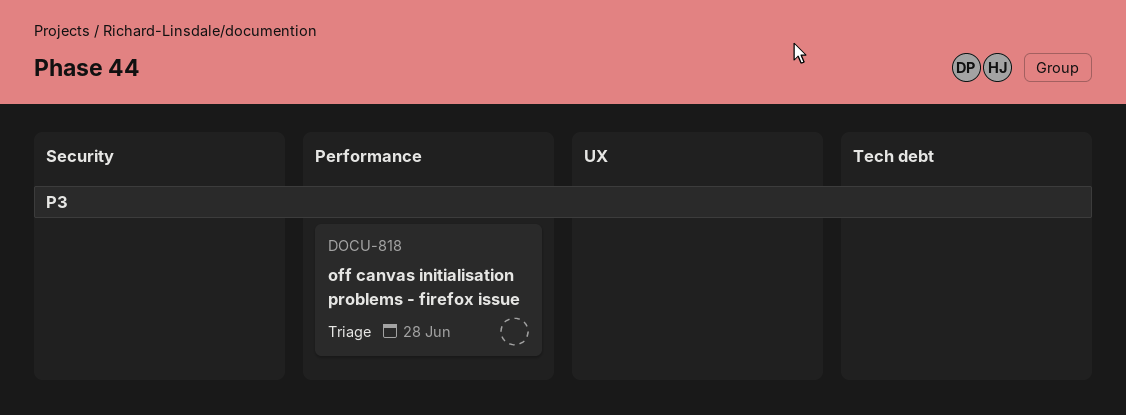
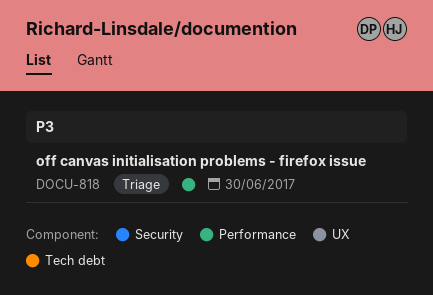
DOCU-818, due: Jun 28 -> Jun 30

